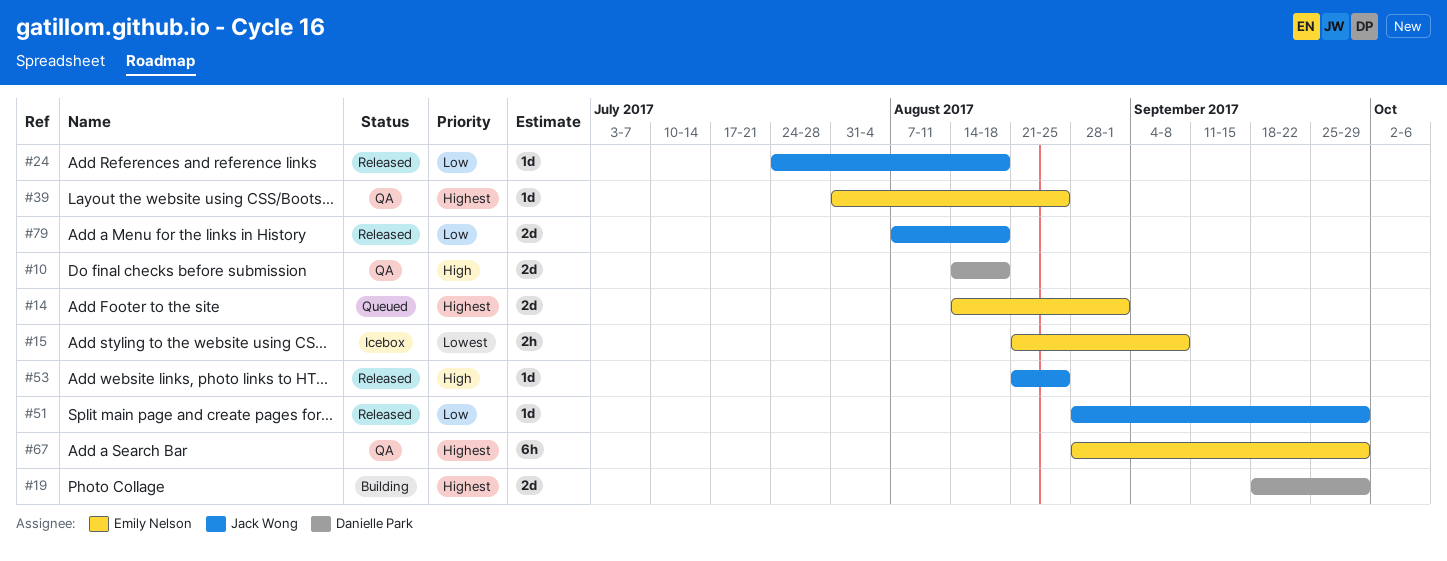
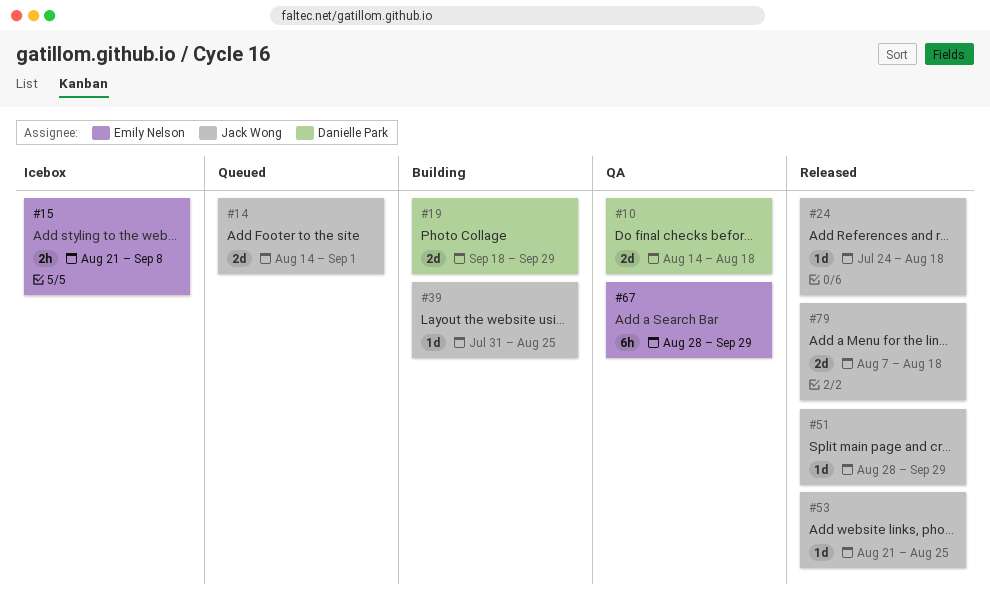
#14, owner: Emily Nelson -> Jack Wong
#39, status: QA -> Building
#39, owner: Emily Nelson -> Jack Wong

